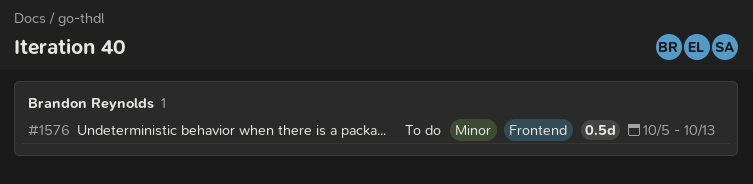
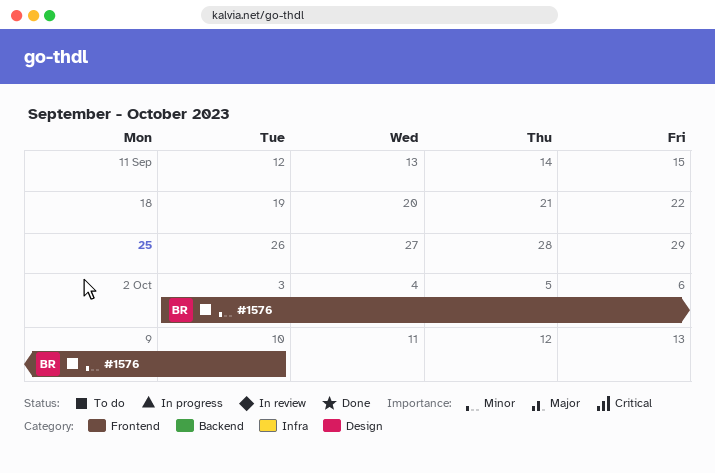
#1576, start: Oct 5 -> Oct 3
#1576, due: Oct 13 -> Oct 10

